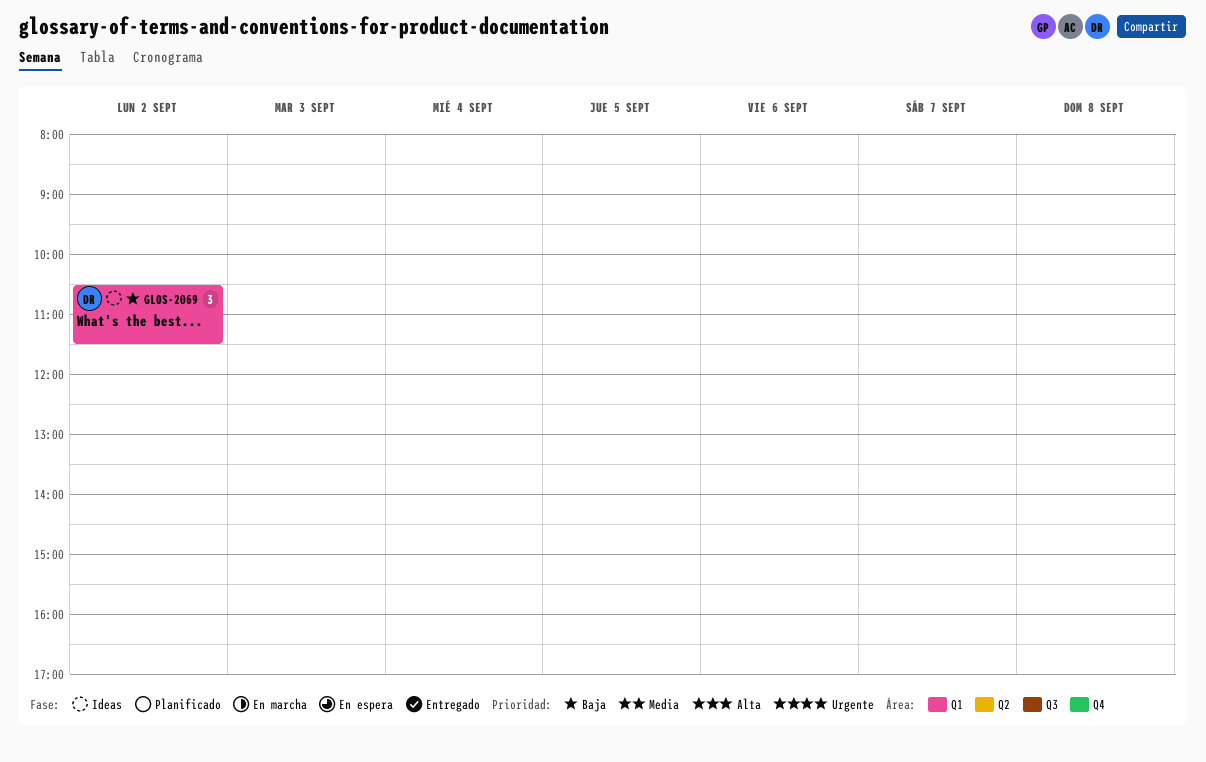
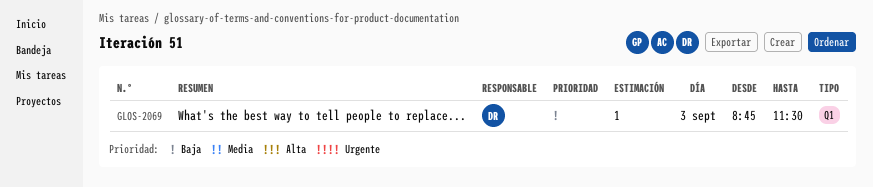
GLOS-2069, estimate: 3 -> 1
GLOS-2069, day: Sep 2 -> Sep 3
GLOS-2069, begins: 10:30 -> 08:45

